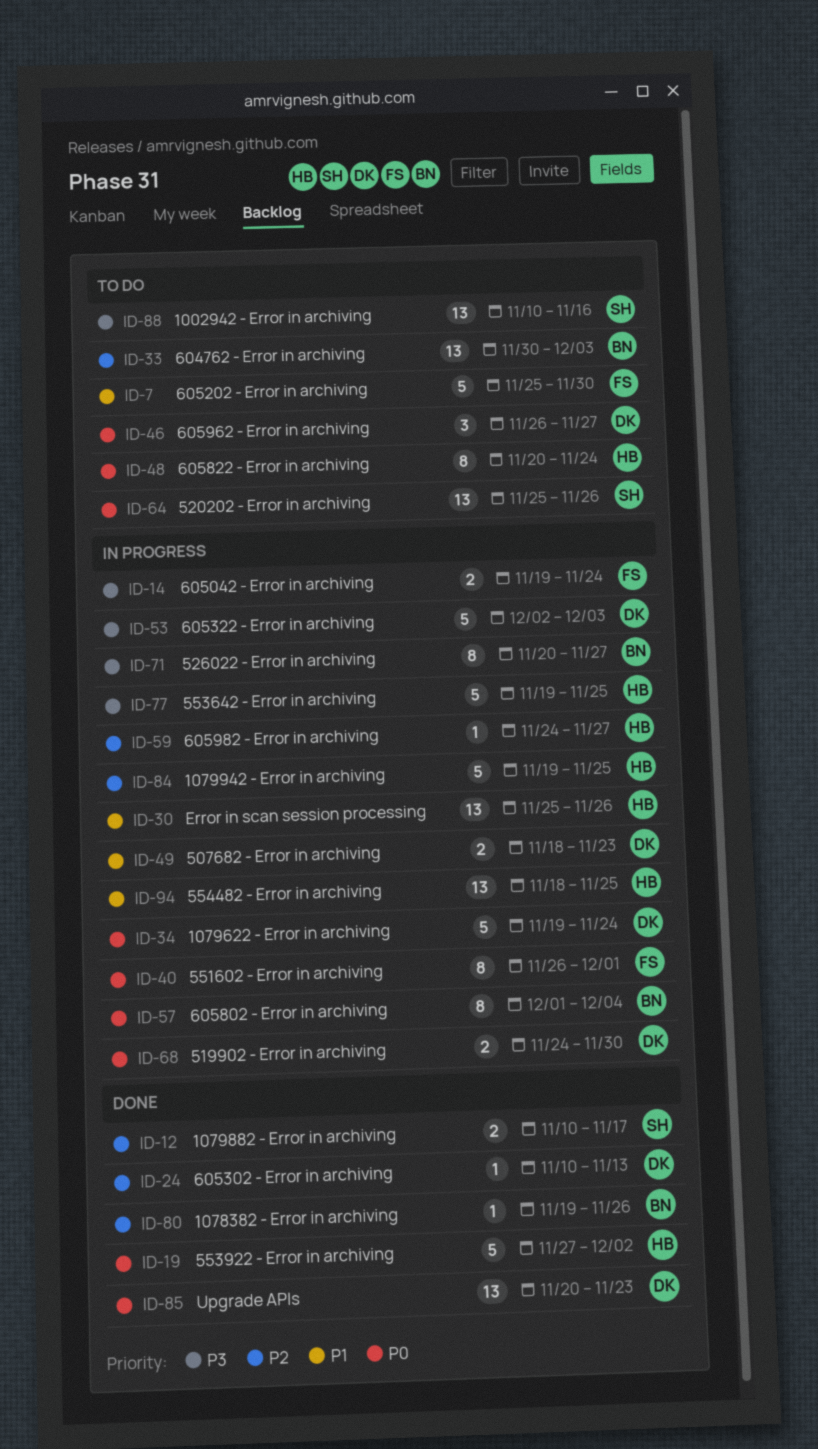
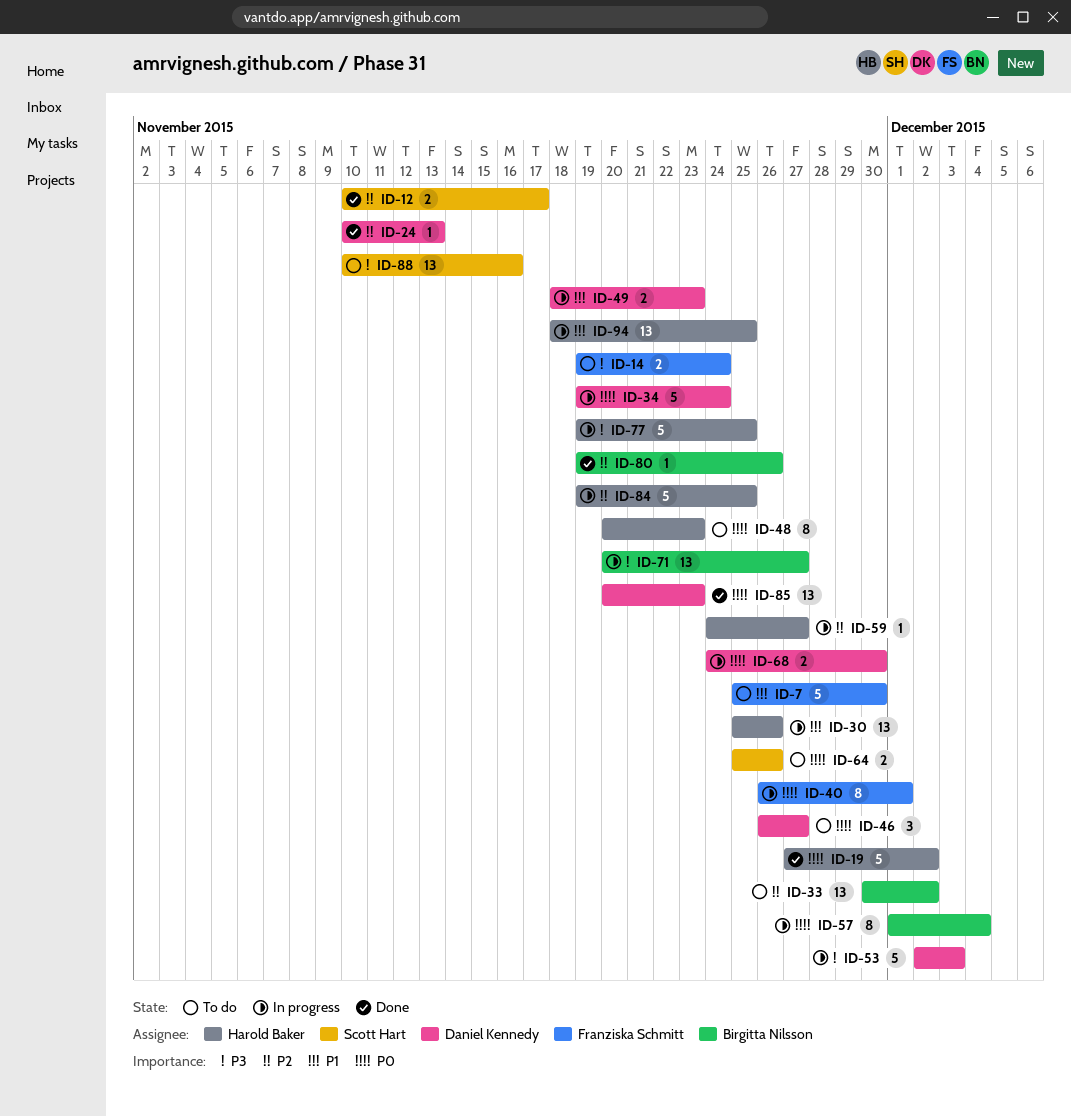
ID-14, status: In progress -> To do
ID-33, due: Dec 3 -> Dec 2
ID-48, due: Nov 24 -> Nov 23
ID-64, estimate: 13 -> 2
ID-71, estimate: 8 -> 13

